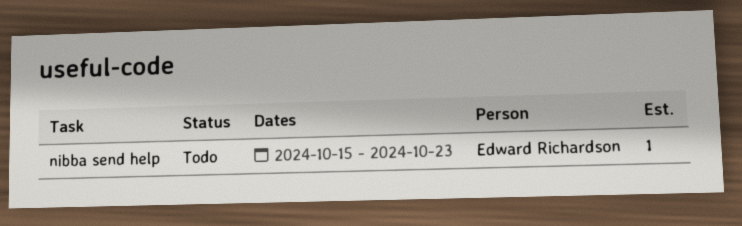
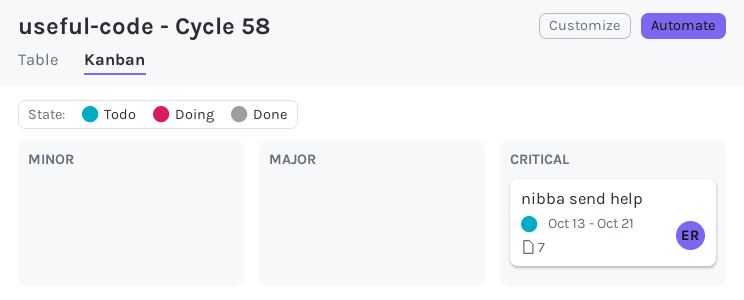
nibba send help, start: Oct 15 -> Oct 13
nibba send help, due: Oct 23 -> Oct 21

